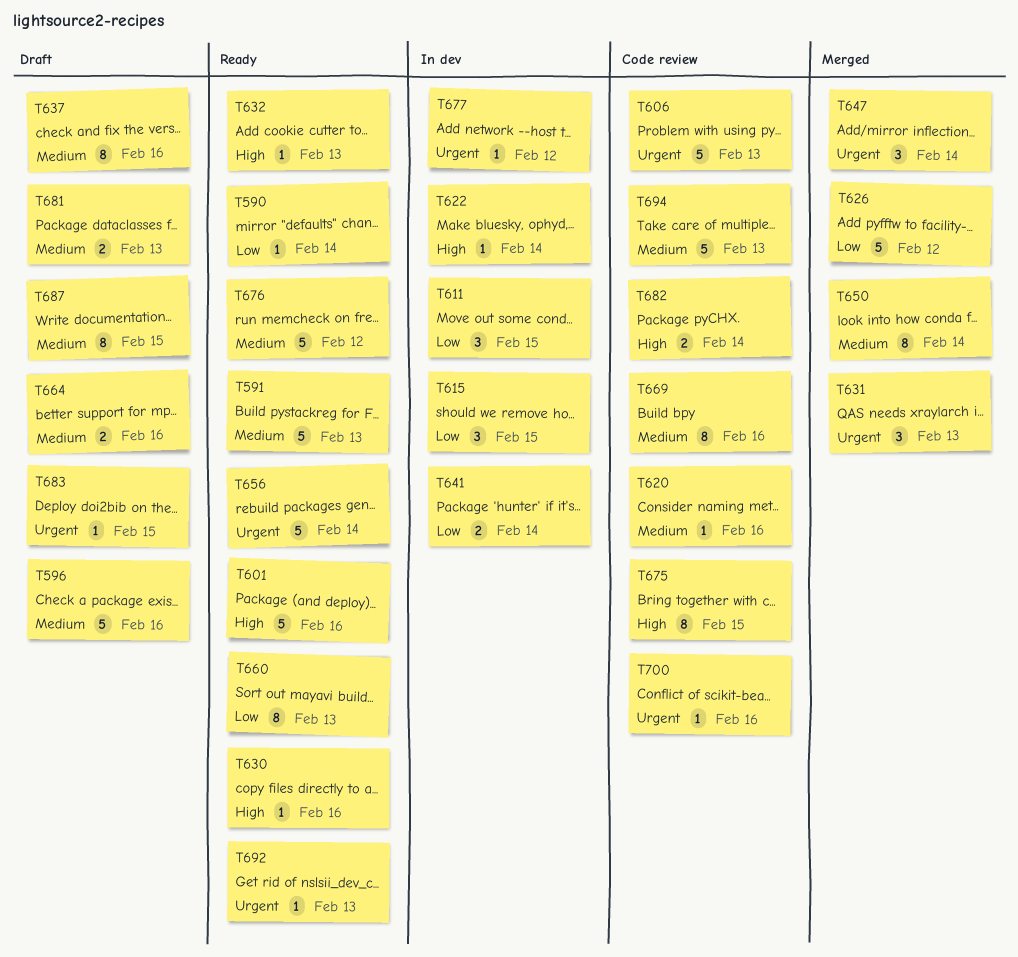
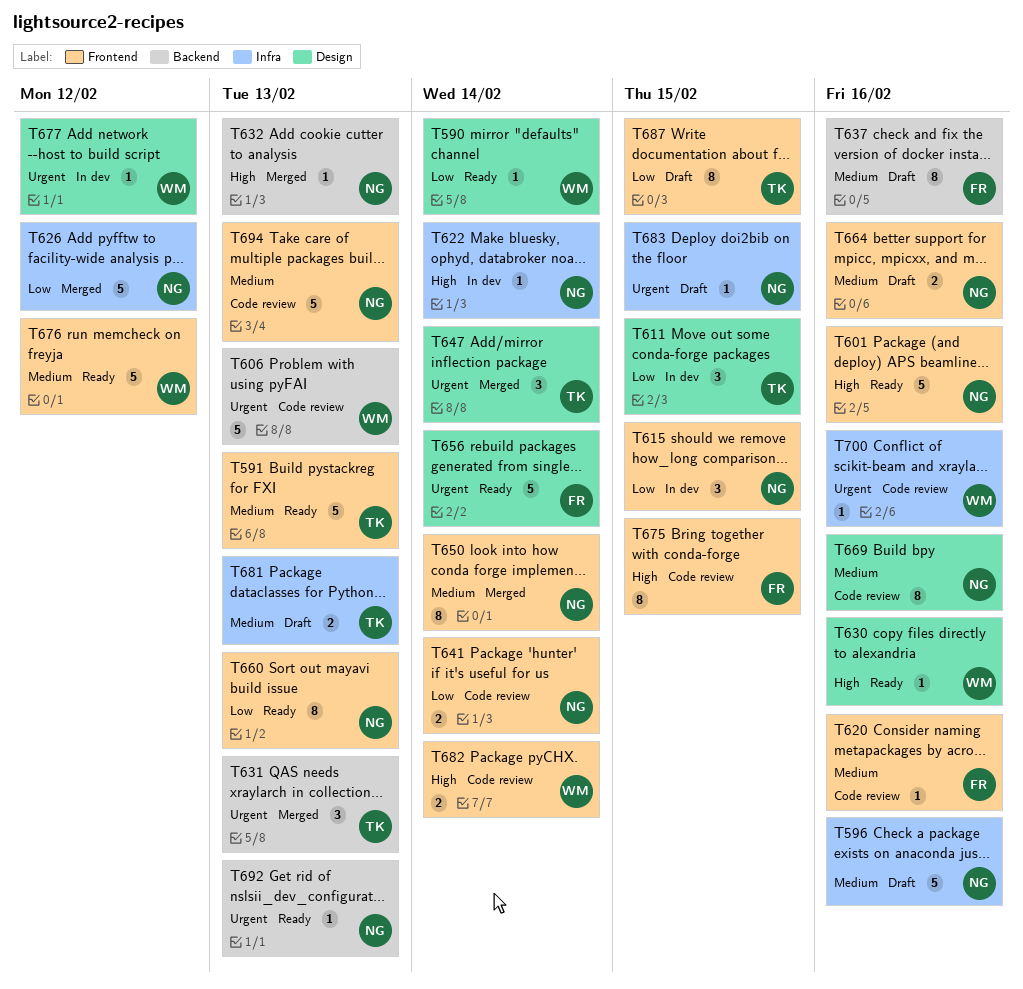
T632, status: Ready -> Merged
T641, status: In dev -> Code review
T687, priority: Medium -> Low

